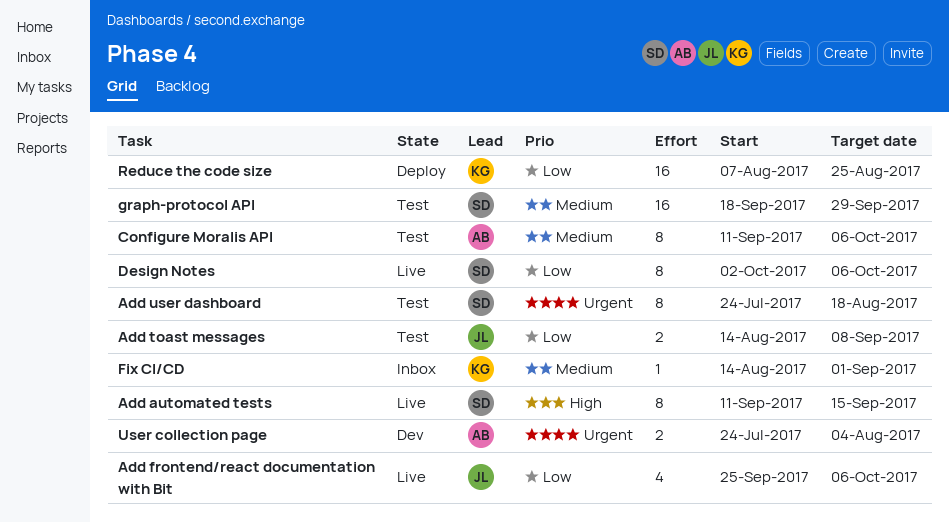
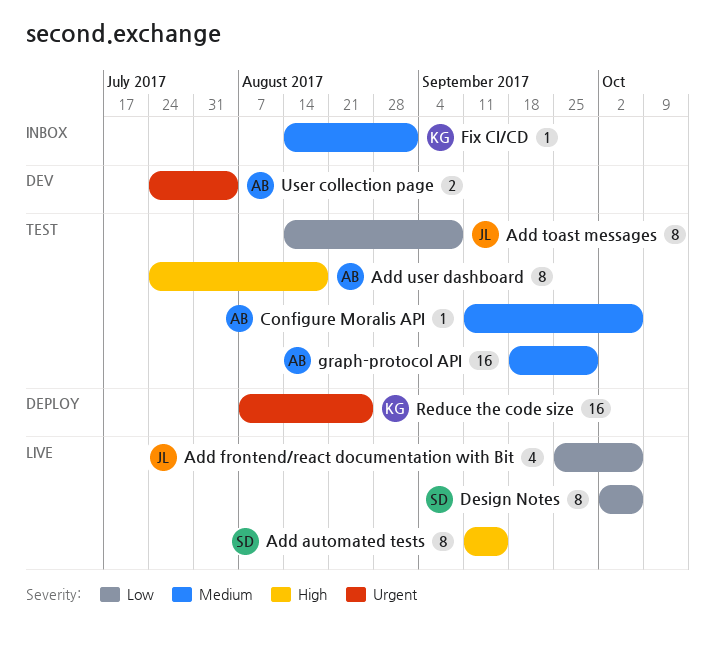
Add toast messages, estimate: 2 -> 8
Add user dashboard, owner: SD -> AB
Add user dashboard, priority: Urgent -> High
Configure Moralis API, estimate: 8 -> 1
graph-protocol API, owner: SD -> AB
Reduce the code size, priority: Low -> Urgent

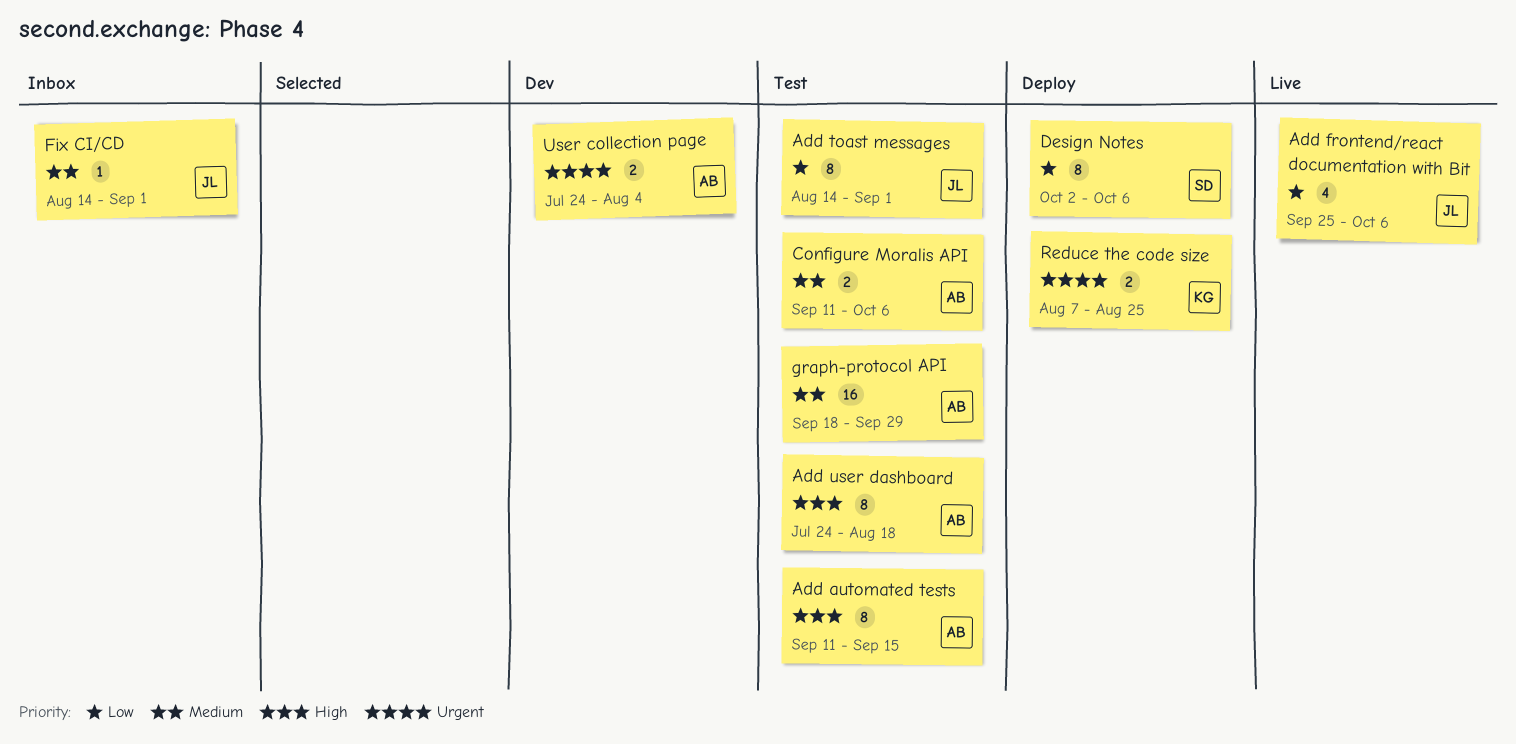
Add automated tests, status: Live -> Test
Add automated tests, owner: SD -> AB
Add toast messages, due: Sep 8 -> Sep 1
Configure Moralis API, estimate: 1 -> 2
Design Notes, status: Live -> Deploy
Fix CI/CD, owner: KG -> JL
Reduce the code size, estimate: 16 -> 2

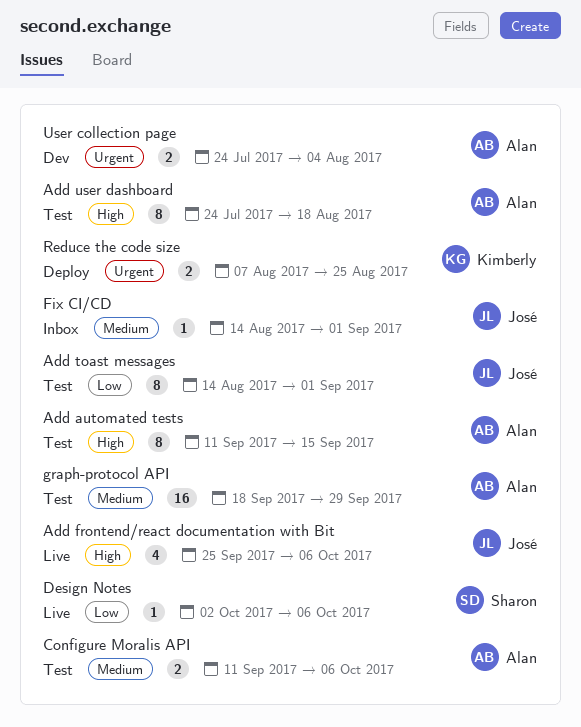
Add frontend/react documentation with Bit, priority: Low -> High
Design Notes, status: Deploy -> Live
Design Notes, estimate: 8 -> 1

